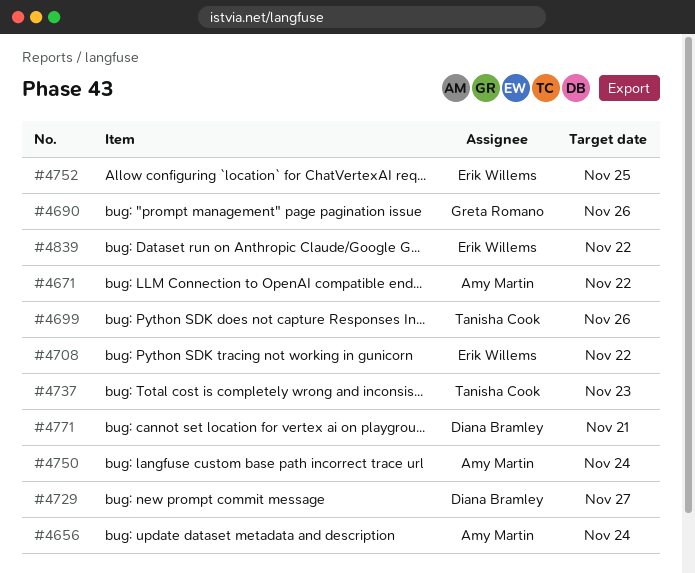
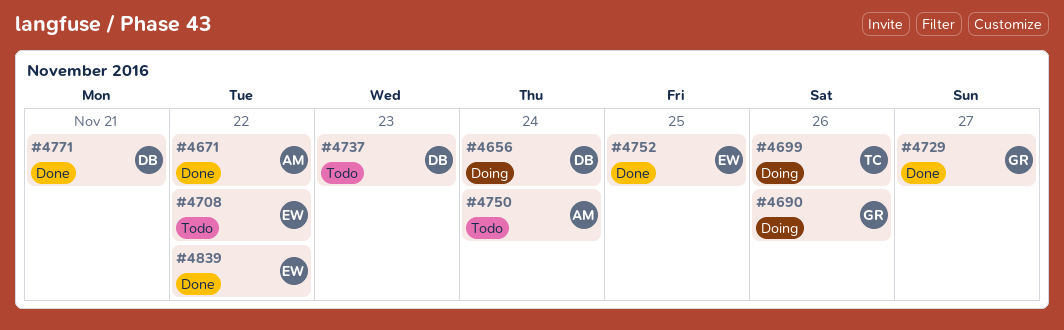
#4656, owner: Amy Martin -> Diana Bramley
#4729, owner: Diana Bramley -> Greta Romano
#4737, owner: Tanisha Cook -> Diana Bramley

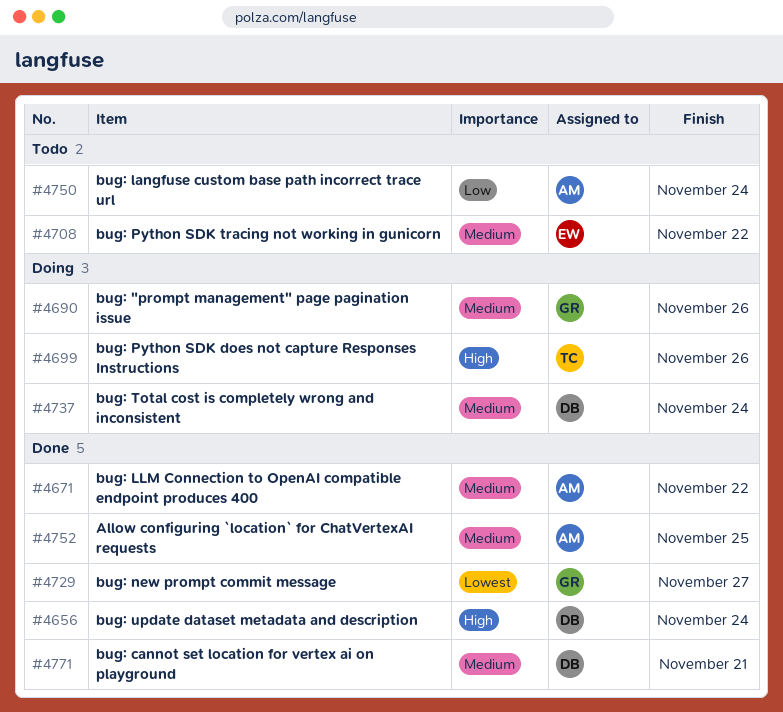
#4656, status: Doing -> Done
#4737, status: Todo -> Doing
#4737, due: Nov 23 -> Nov 24
#4752, owner: EW -> AM
#4839: present -> none

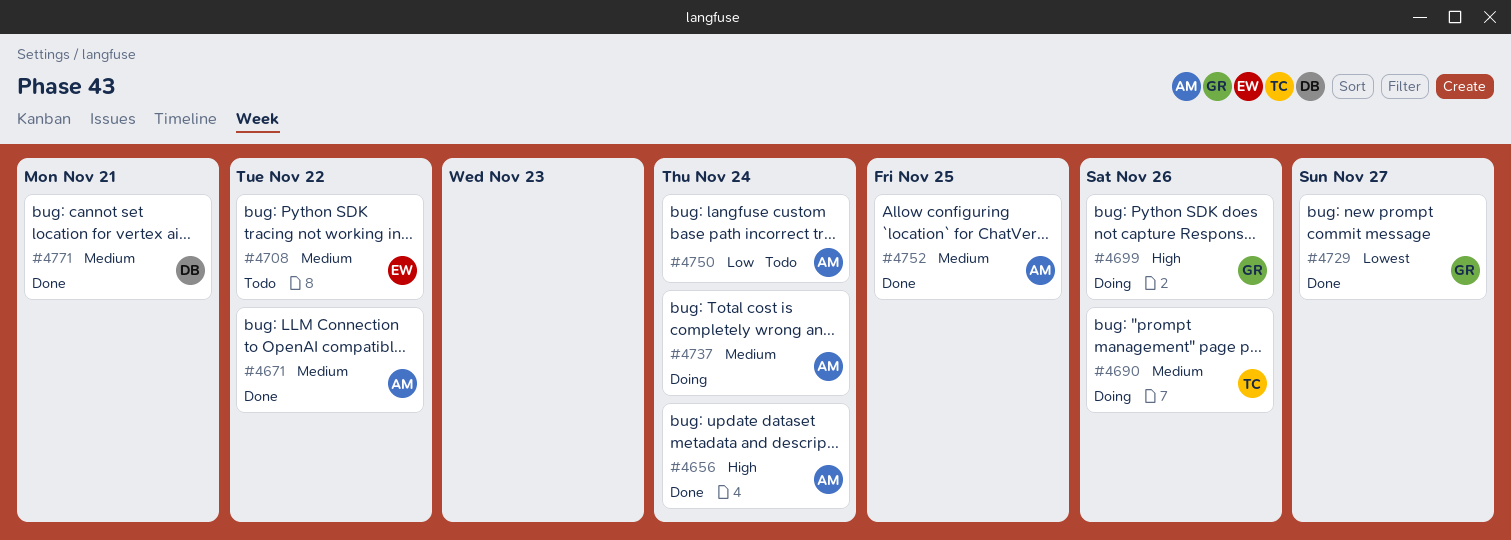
#4656, owner: DB -> AM
#4690, owner: GR -> TC
#4699, owner: TC -> GR
#4737, owner: DB -> AM

